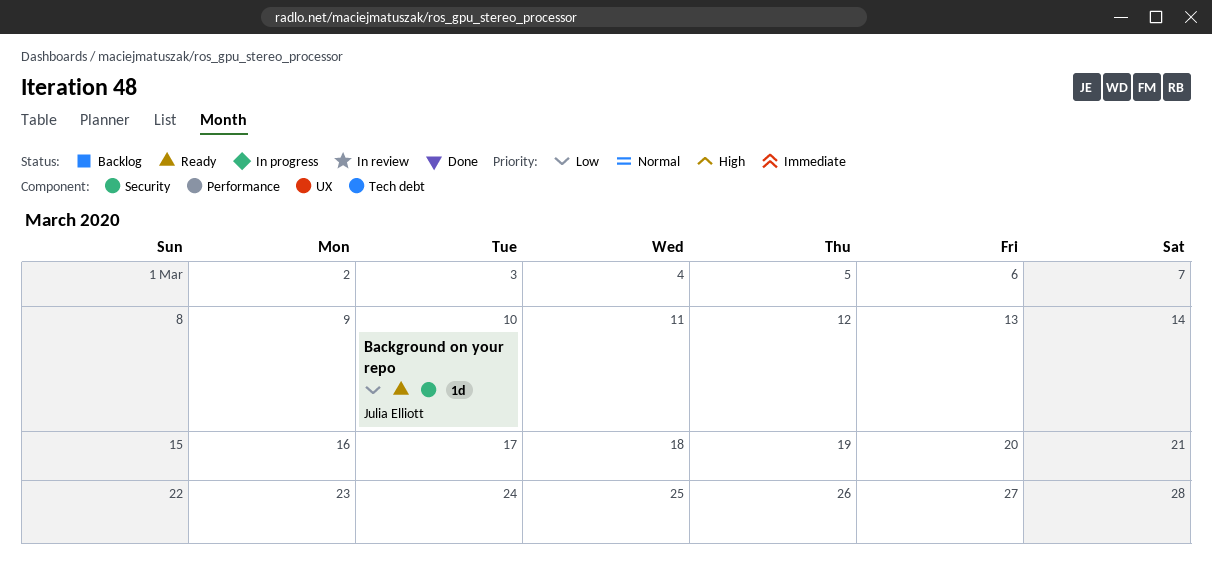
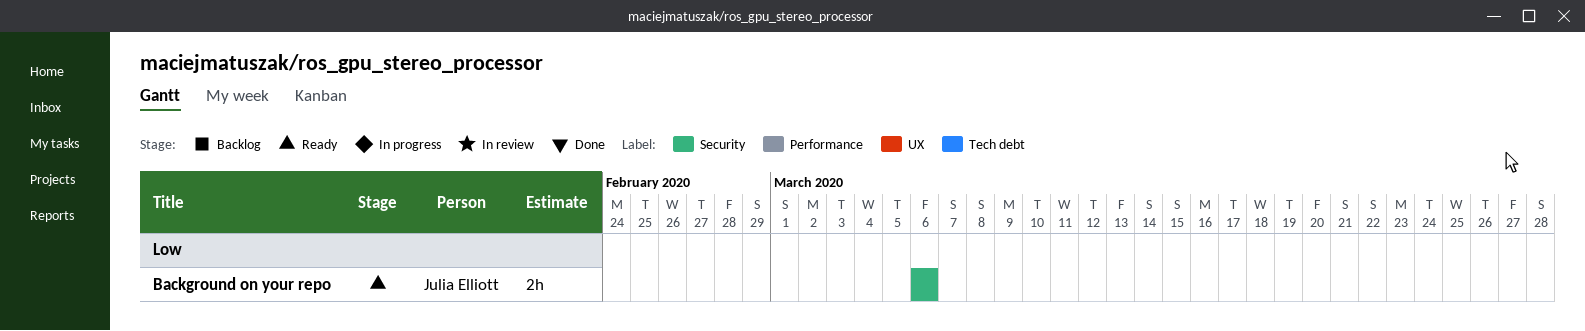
Background on your repo, estimate: 1d -> 2h
Background on your repo, due: Mar 10 -> Mar 6

